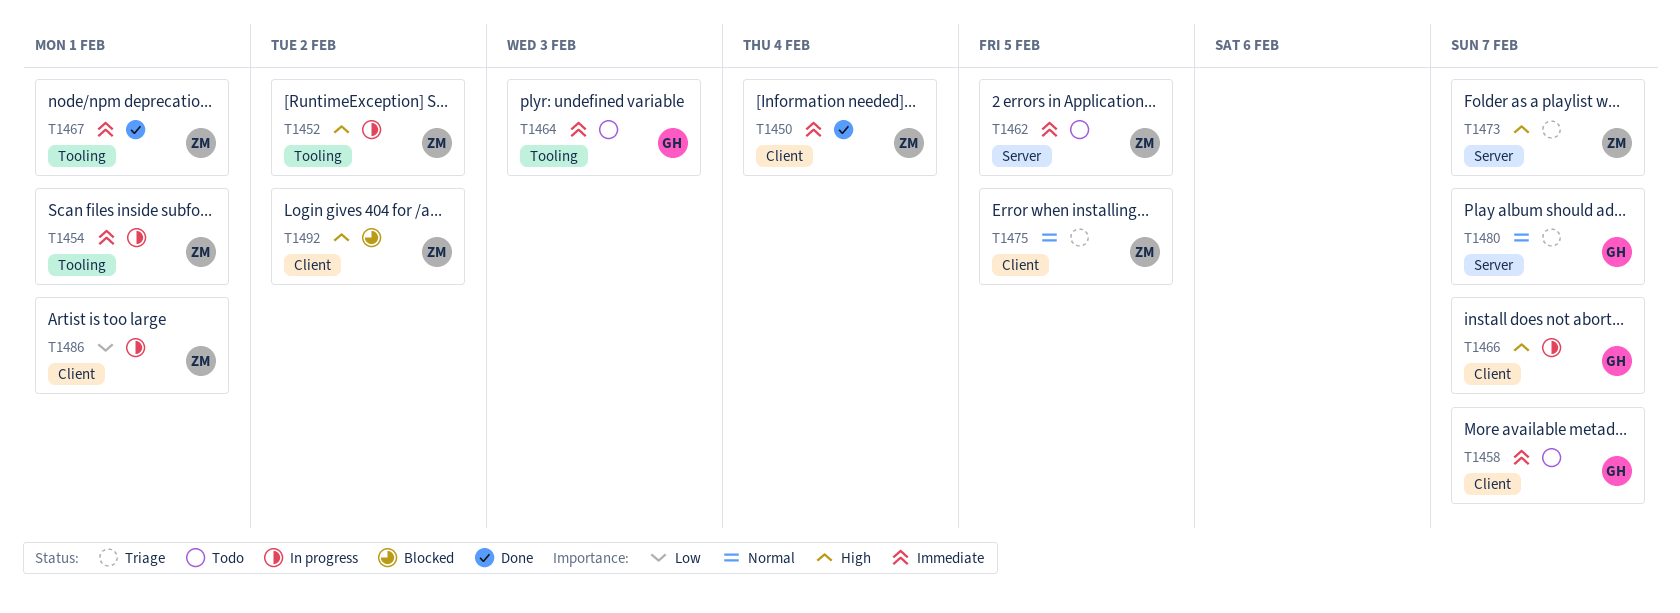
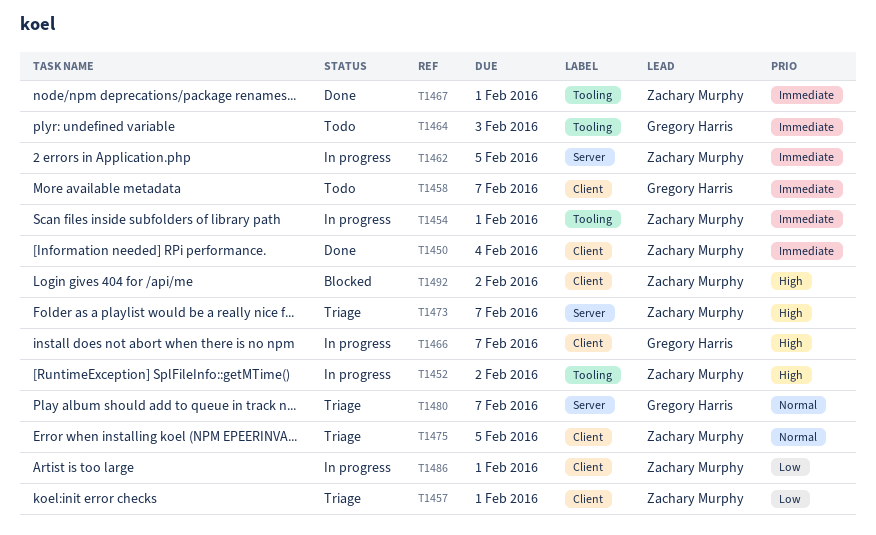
T1457: none -> present
T1462, status: Todo -> In progress

